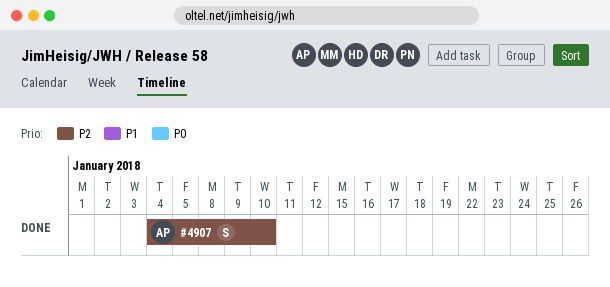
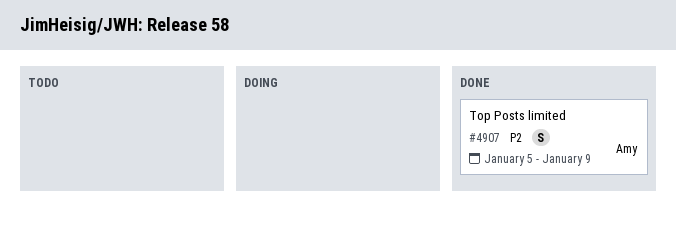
#4907, start: Jan 4 -> Jan 5
#4907, due: Jan 10 -> Jan 9

